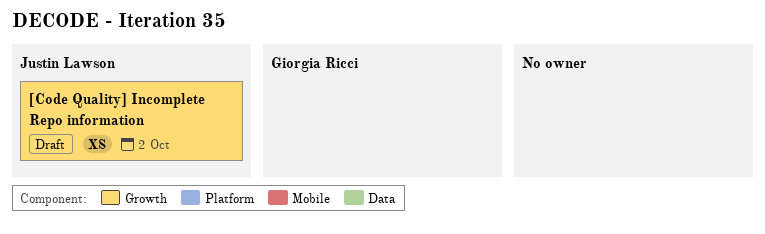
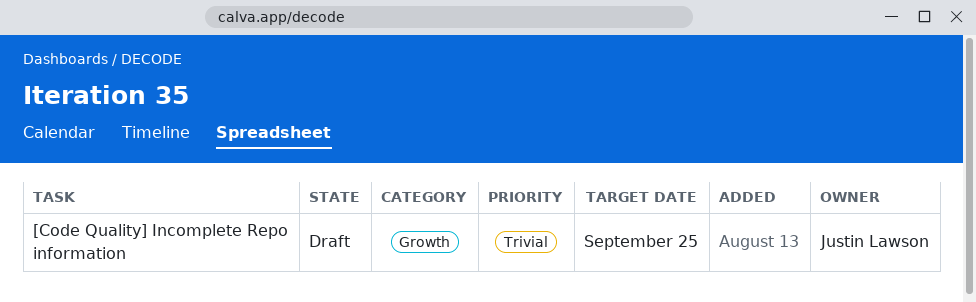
[Code Quality] Incomplete Repo information, due: Oct 2 -> Sep 25

